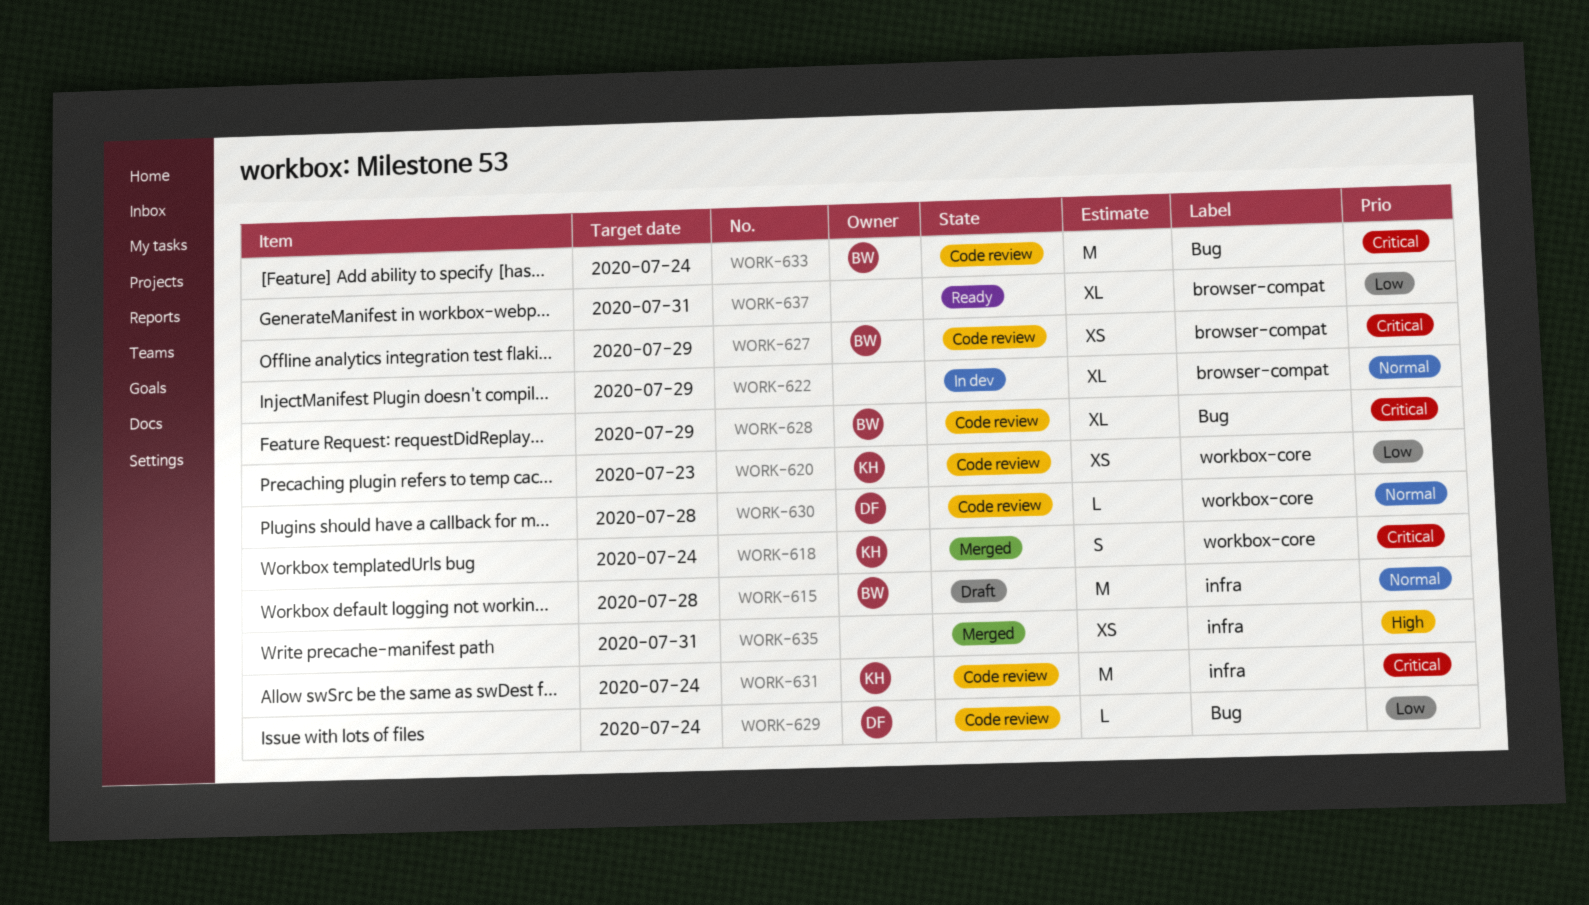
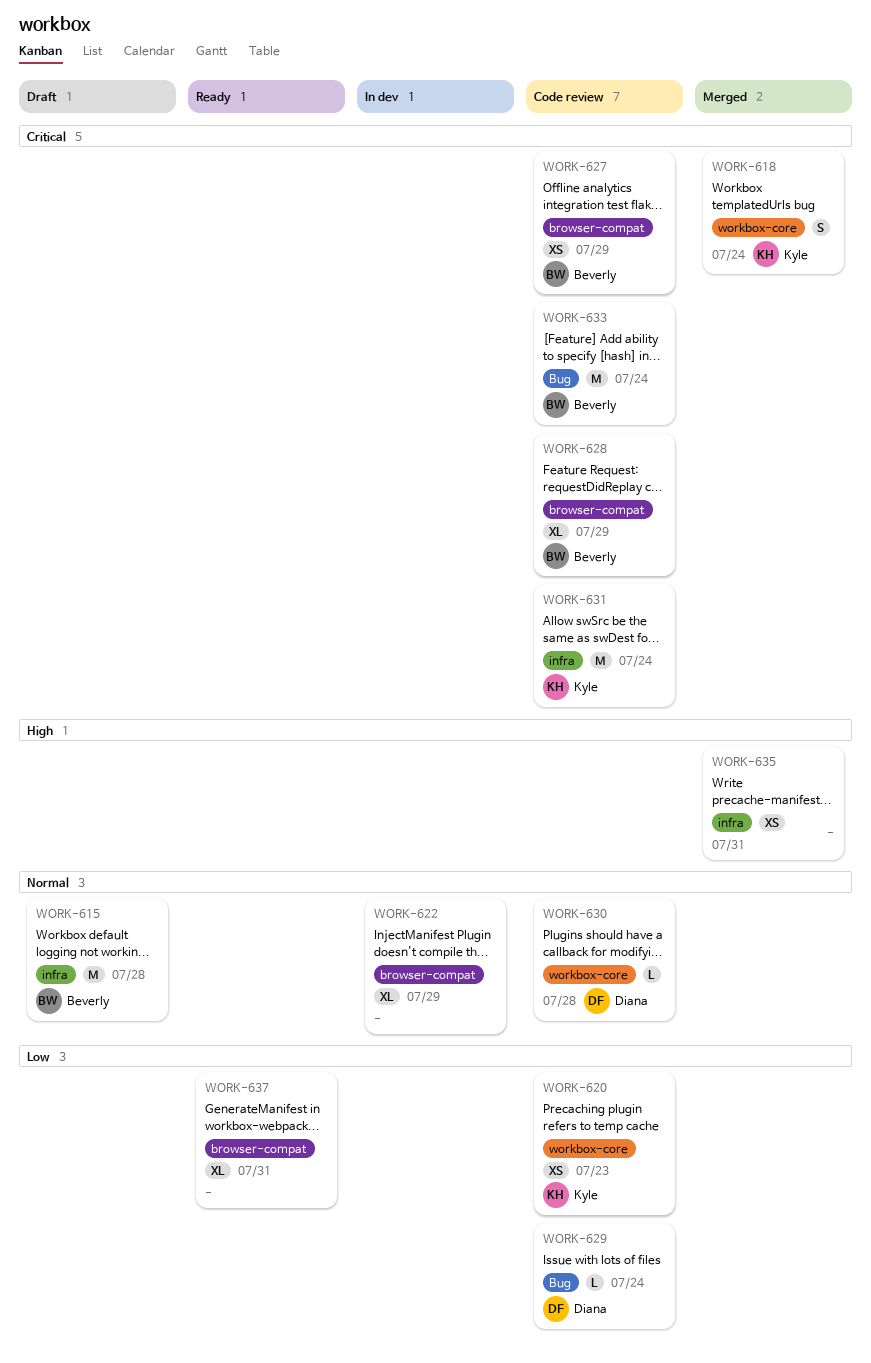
WORK-628, label: Bug -> browser-compat

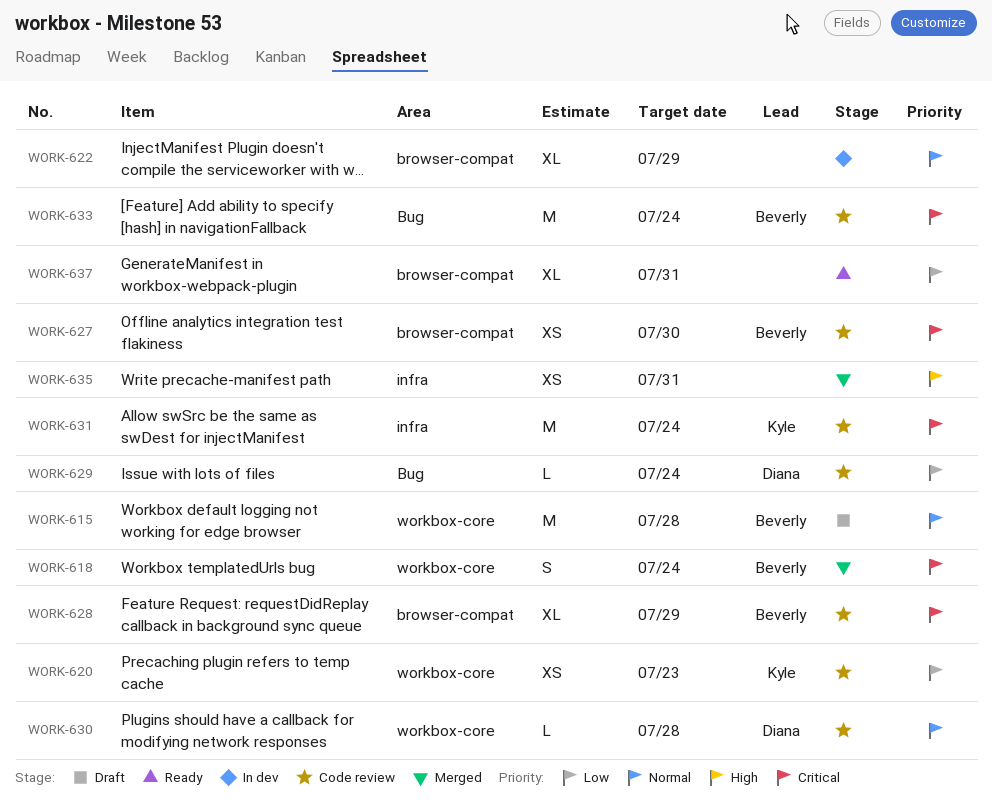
WORK-615, label: infra -> workbox-core
WORK-618, owner: Kyle -> Beverly
WORK-627, due: Jul 29 -> Jul 30

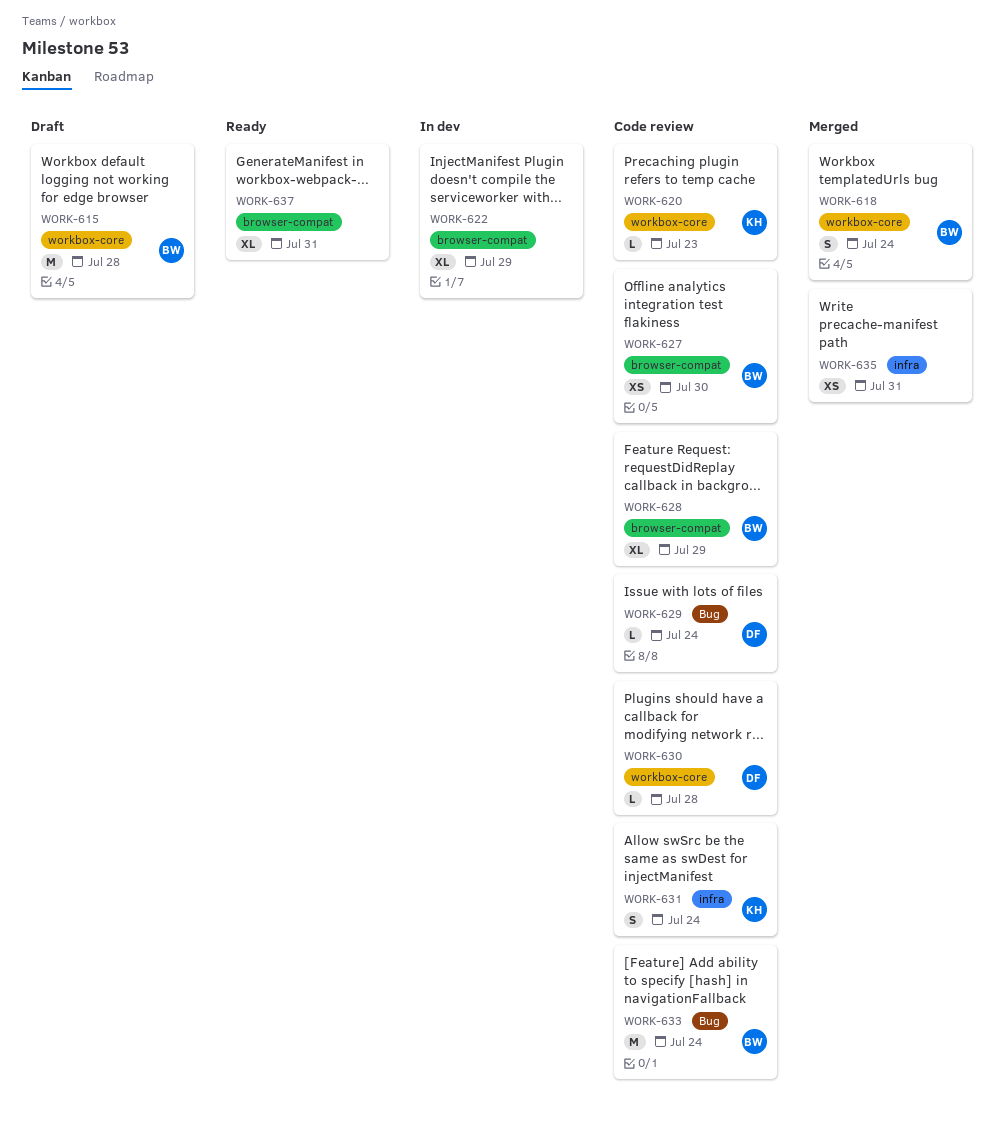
WORK-620, estimate: XS -> L
WORK-631, estimate: M -> S

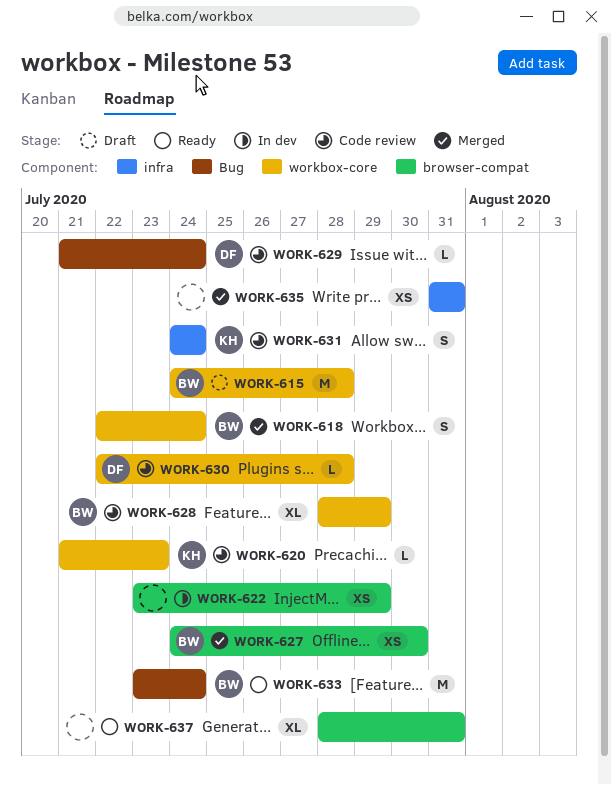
WORK-622, estimate: XL -> XS
WORK-627, status: Code review -> Merged
WORK-628, label: browser-compat -> workbox-core
WORK-633, status: Code review -> Ready

